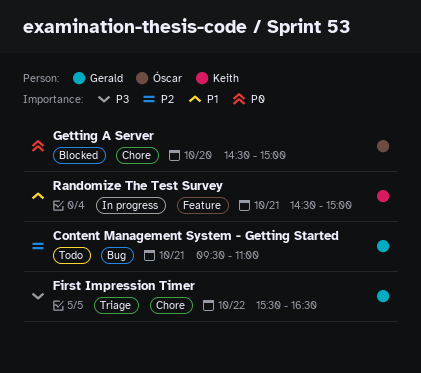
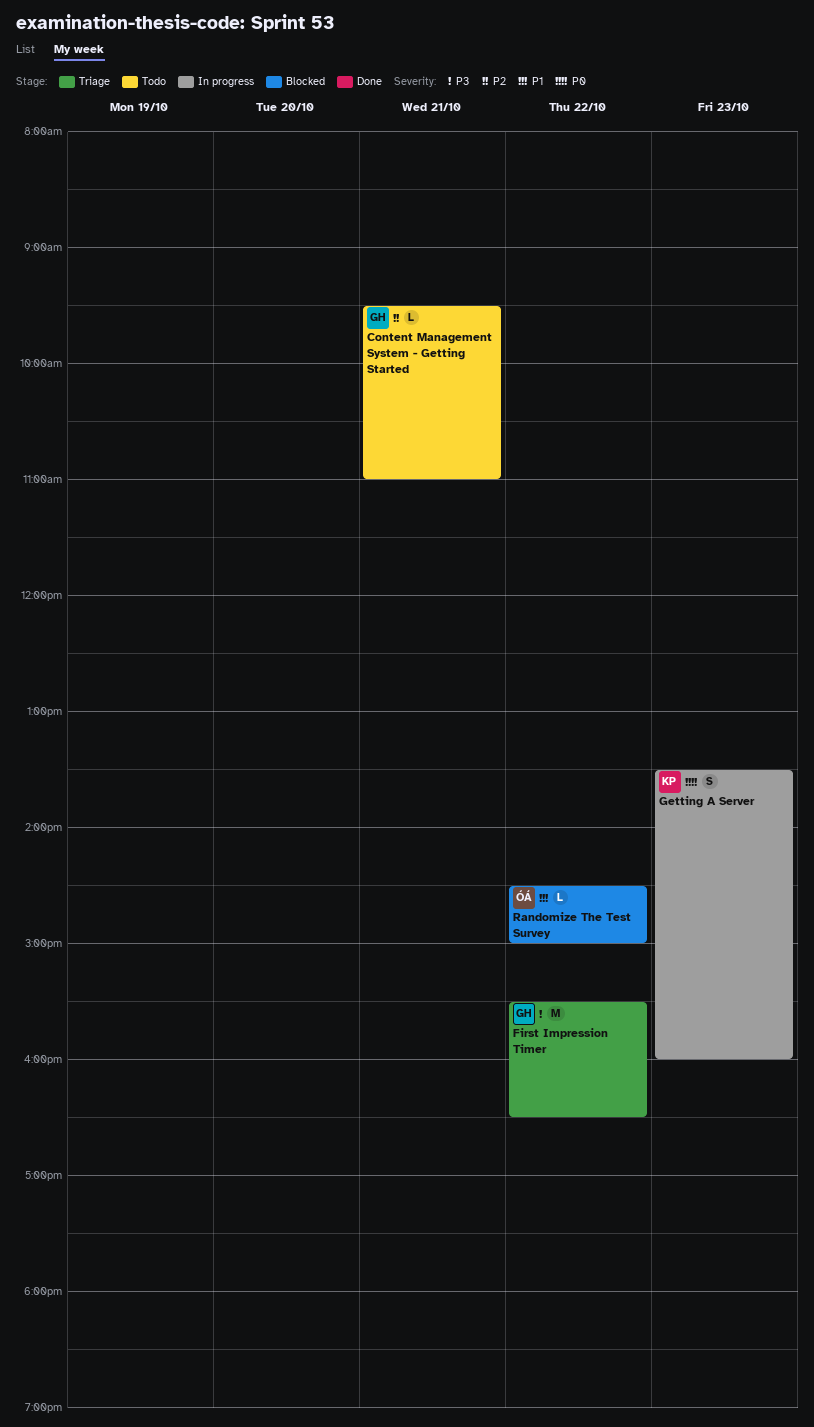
Getting A Server, status: Blocked -> In progress
Getting A Server, owner: Óscar -> Keith
Getting A Server, day: Oct 20 -> Oct 23
Getting A Server, begins: 14:30 -> 13:30
Getting A Server, ends: 15:00 -> 16:00
Randomize The Test Survey, status: In progress -> Blocked
Randomize The Test Survey, owner: Keith -> Óscar
Randomize The Test Survey, day: Oct 21 -> Oct 22

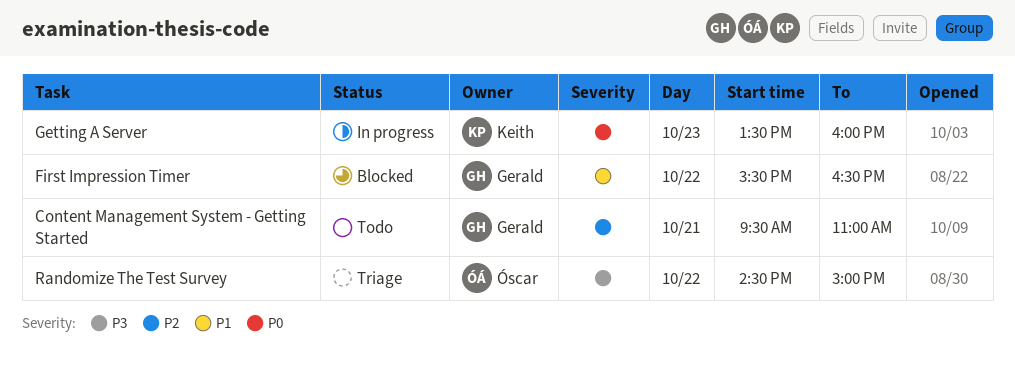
First Impression Timer, status: Triage -> Blocked
First Impression Timer, priority: P3 -> P1
Randomize The Test Survey, status: Blocked -> Triage
Randomize The Test Survey, priority: P1 -> P3

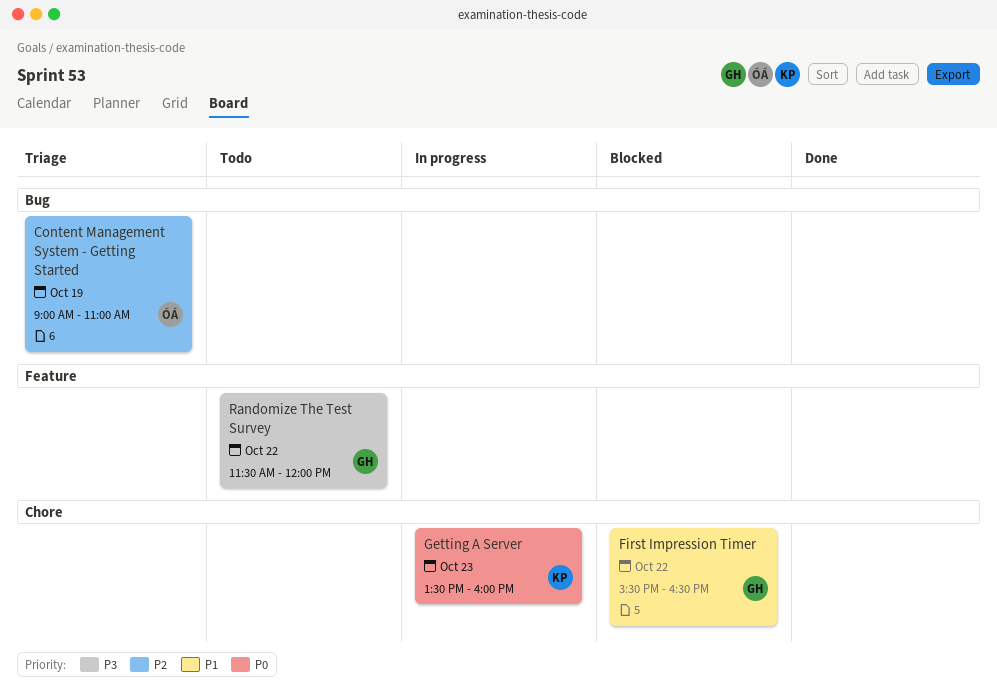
Content Management System - Getting Started, status: Todo -> Triage
Content Management System - Getting Started, owner: Gerald -> Óscar
Content Management System - Getting Started, day: Oct 21 -> Oct 19
Content Management System - Getting Started, begins: 09:30 -> 09:00
Randomize The Test Survey, status: Triage -> Todo
Randomize The Test Survey, owner: Óscar -> Gerald
Randomize The Test Survey, begins: 14:30 -> 11:30
Randomize The Test Survey, ends: 15:00 -> 12:00

